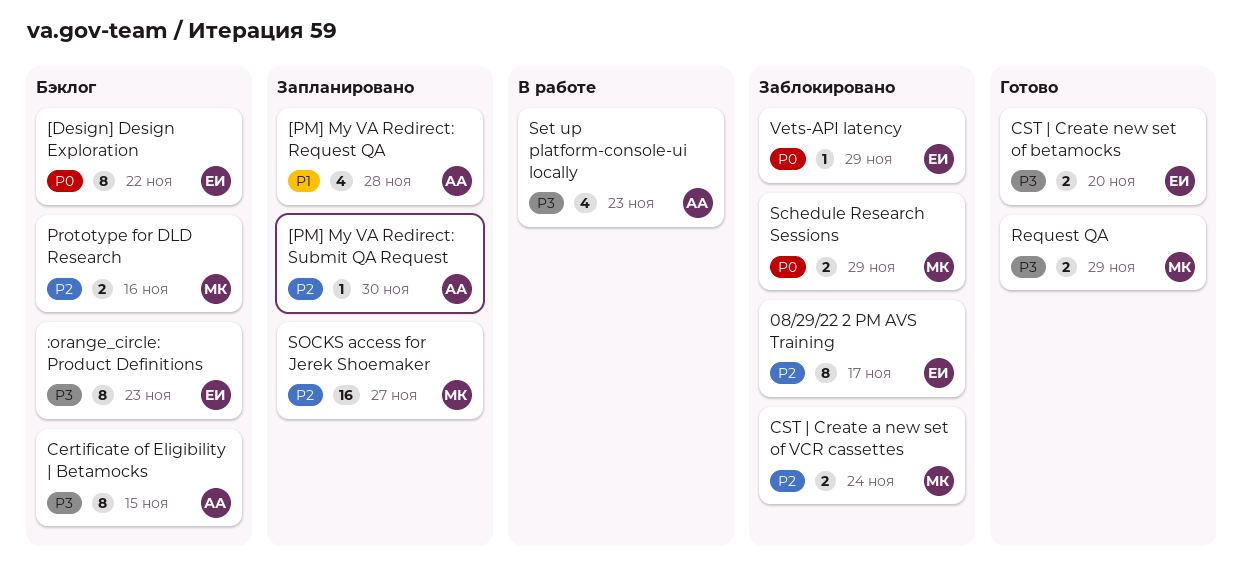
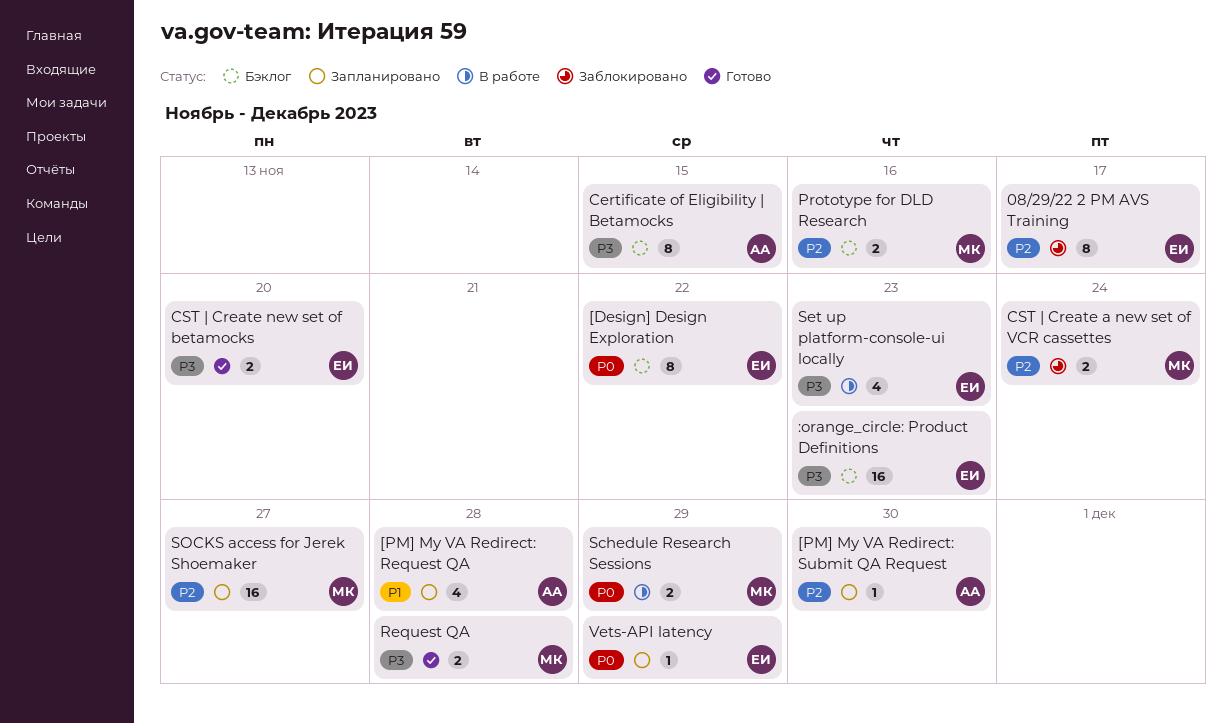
:orange_circle: Product Definitions, estimate: 8 -> 16
Request QA, due: Nov 29 -> Nov 28
Schedule Research Sessions, status: Заблокировано -> В работе
Set up platform-console-ui locally, owner: АА -> ЕИ
Vets-API latency, status: Заблокировано -> Запланировано

